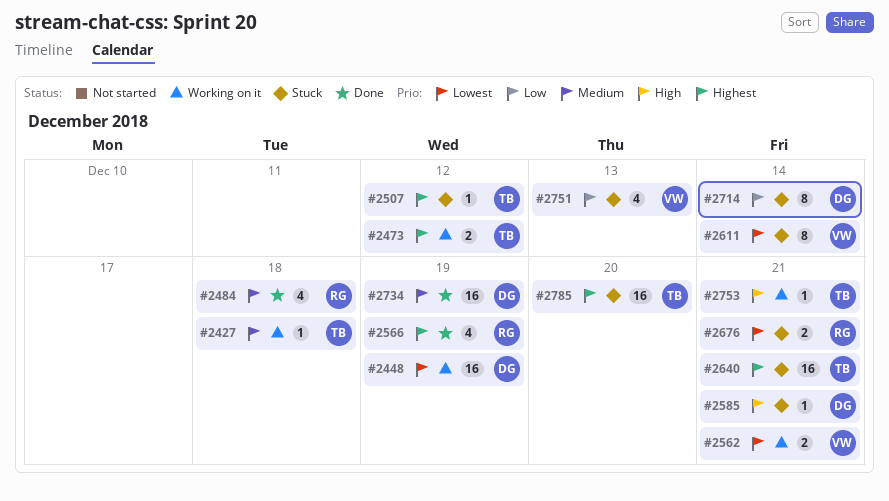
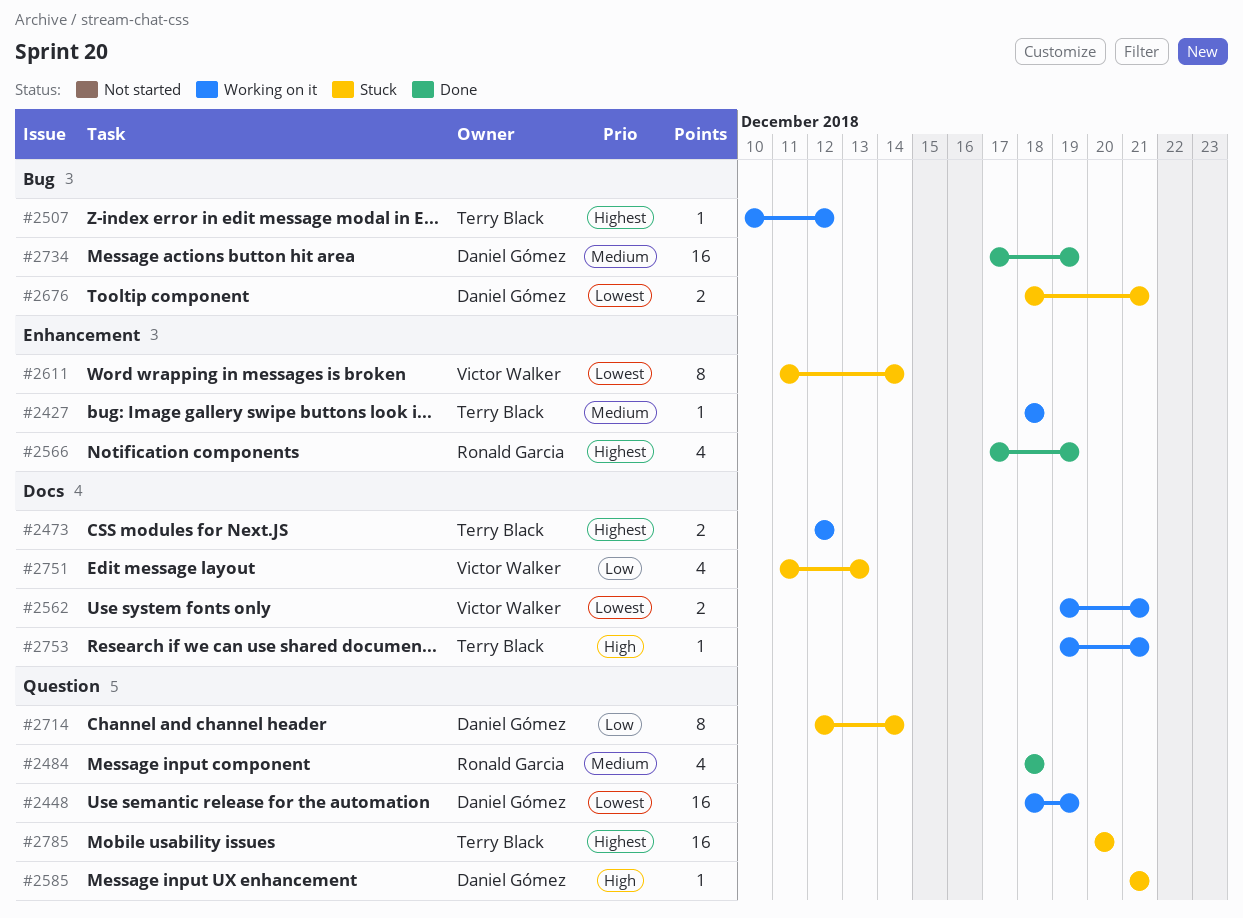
#2507, status: Stuck -> Working on it
#2640: present -> none
#2676, owner: Ronald Garcia -> Daniel Gómez

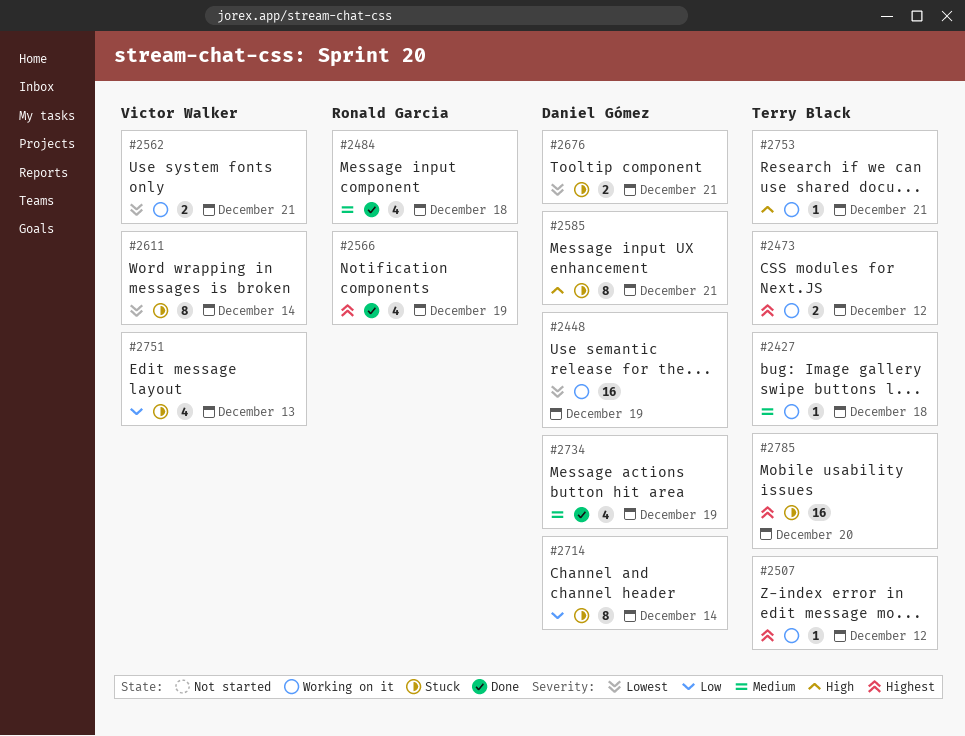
#2585, estimate: 1 -> 8
#2734, estimate: 16 -> 4

